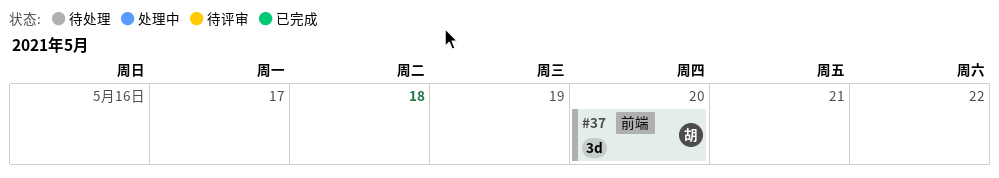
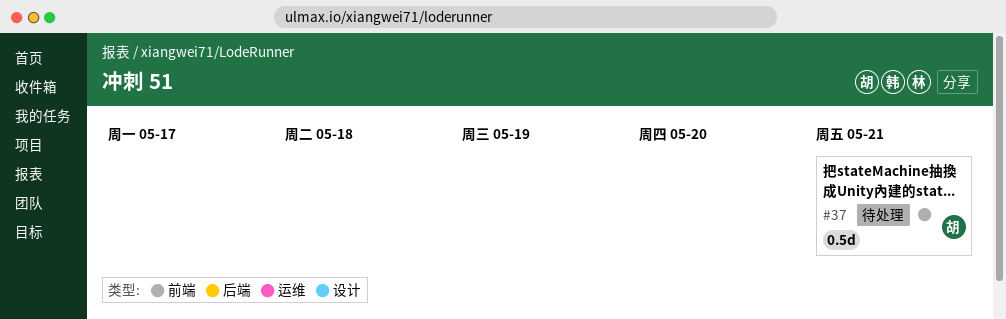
#37, estimate: 3d -> 0.5d
#37, due: May 20 -> May 21

